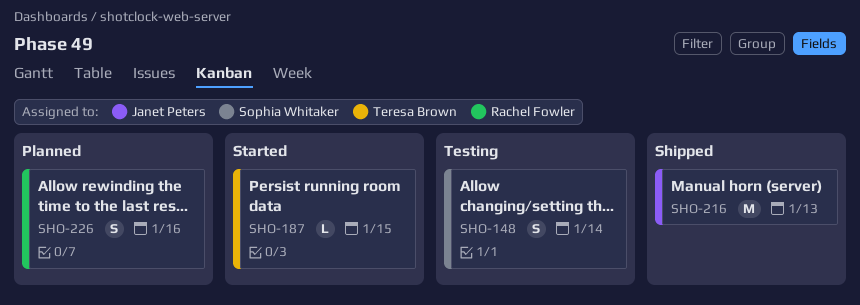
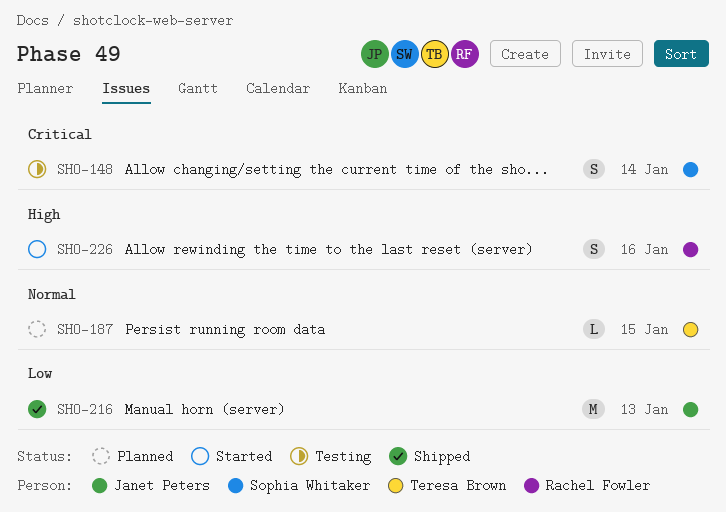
SHO-187, status: Started -> Planned
SHO-226, status: Planned -> Started

